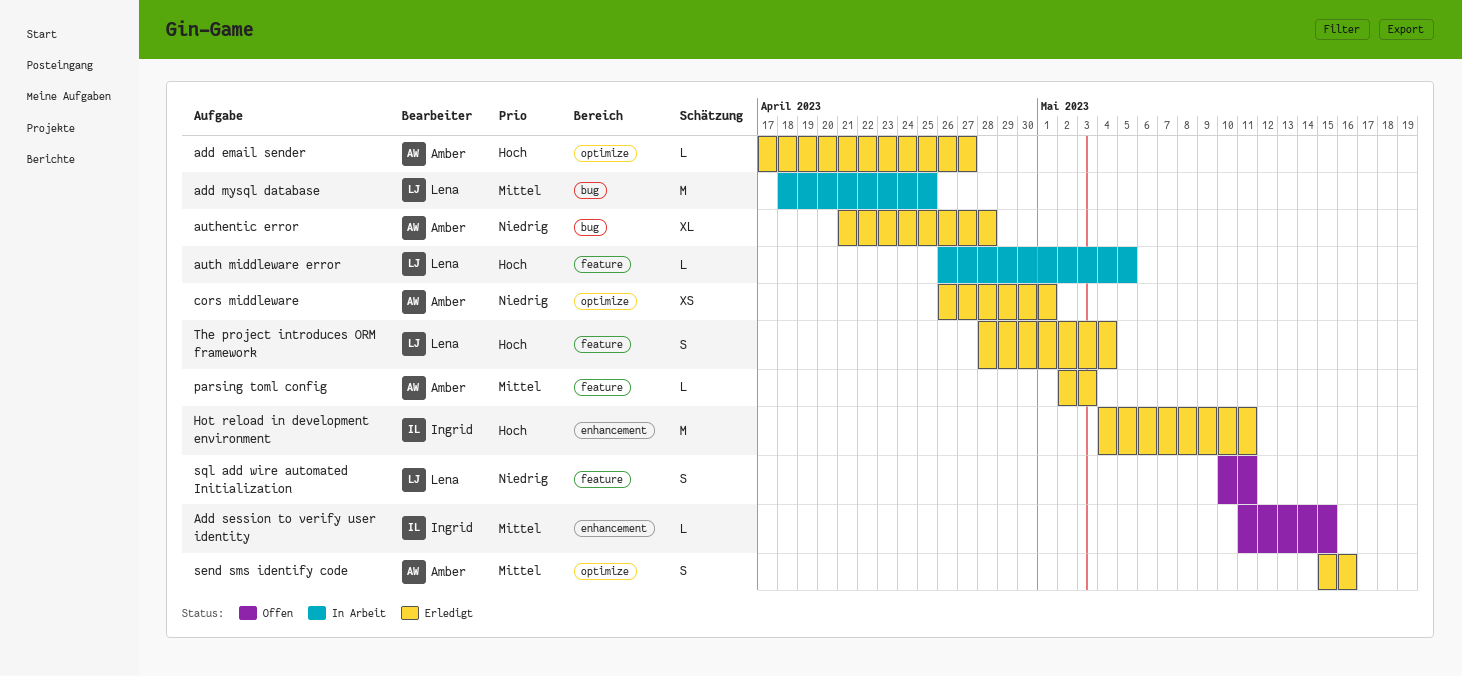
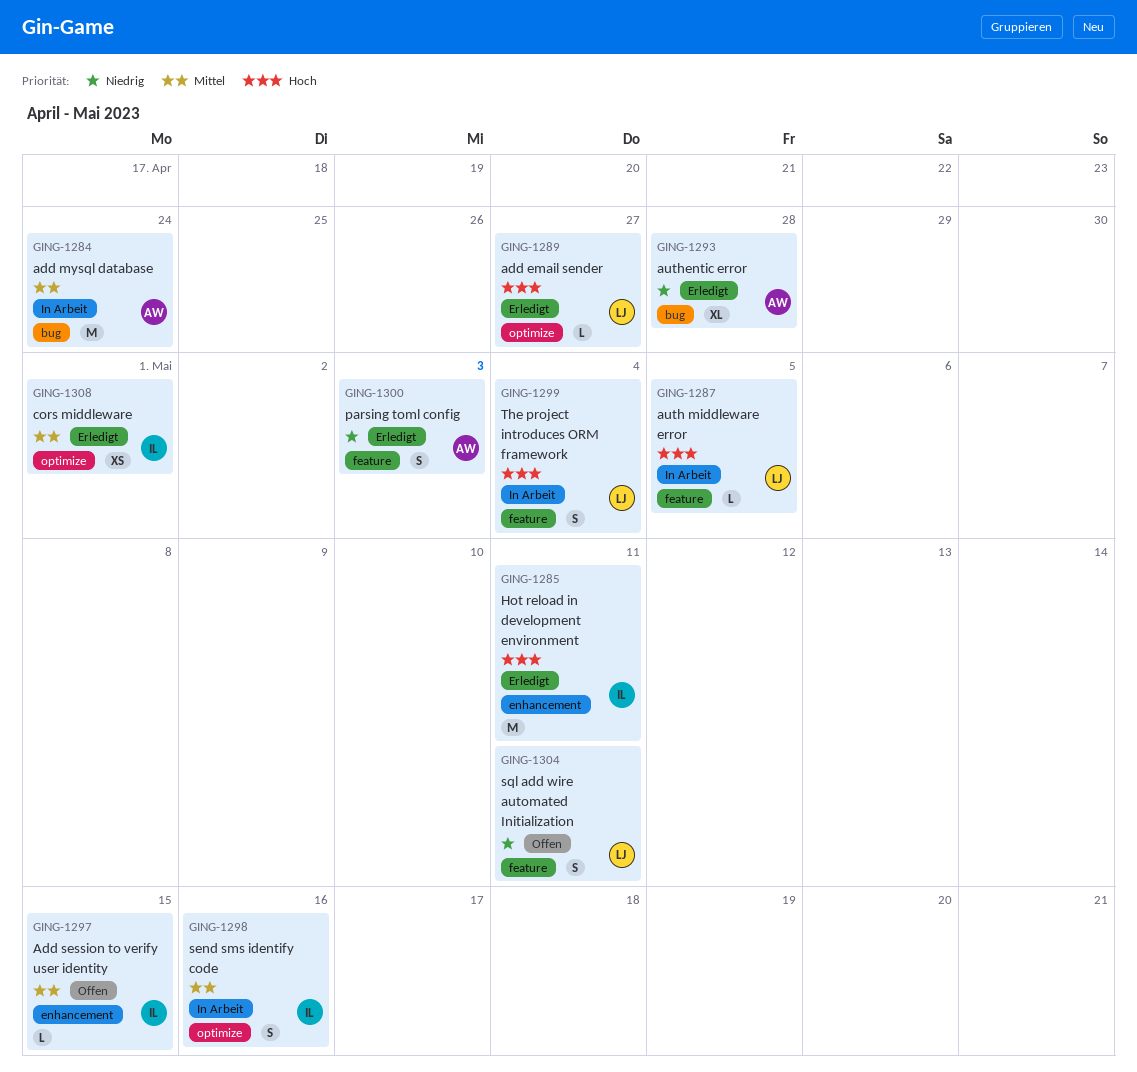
add email sender, owner: Amber -> Lena
add mysql database, owner: Lena -> Amber
add mysql database, due: Apr 25 -> Apr 24
cors middleware, owner: Amber -> Ingrid
cors middleware, priority: Niedrig -> Mittel
parsing toml config, priority: Mittel -> Niedrig
parsing toml config, estimate: L -> S
send sms identify code, status: Erledigt -> In Arbeit
send sms identify code, owner: Amber -> Ingrid
The project introduces ORM framework, status: Erledigt -> In Arbeit

